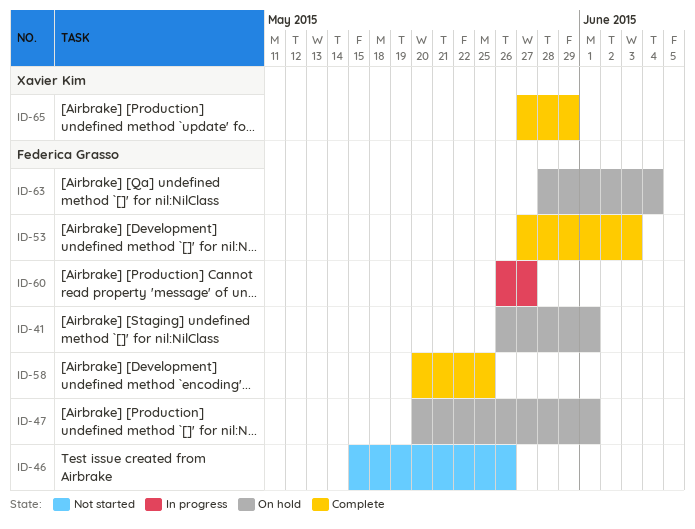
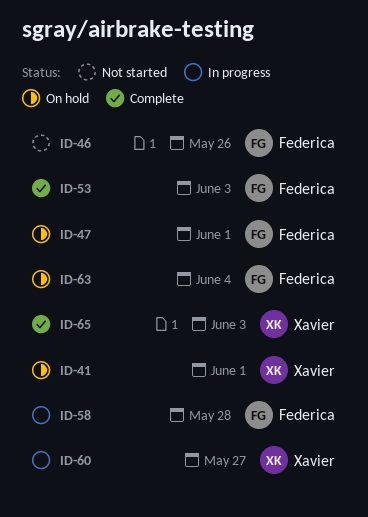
ID-41, owner: Federica Grasso -> Xavier Kim
ID-58, status: Complete -> In progress
ID-58, due: May 25 -> May 28
ID-60, owner: Federica Grasso -> Xavier Kim
ID-65, due: May 29 -> Jun 3

